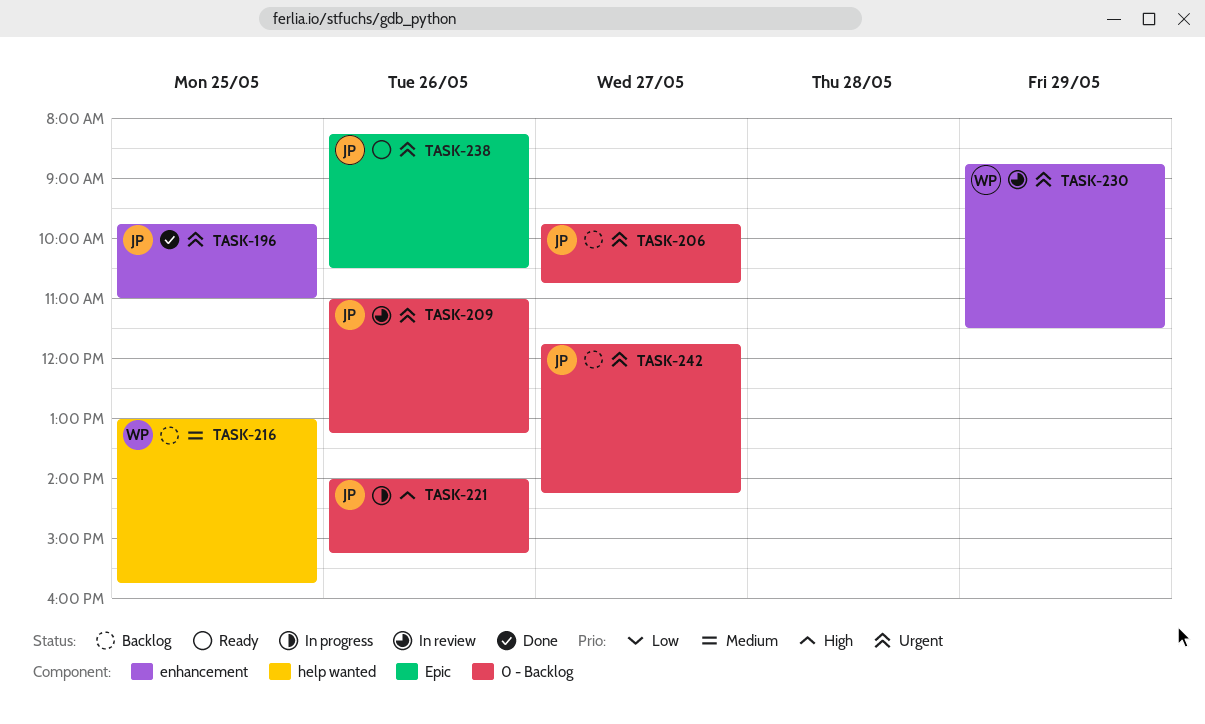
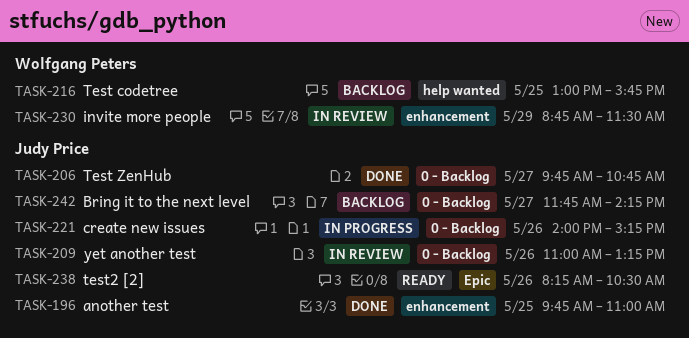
TASK-206, status: Backlog -> Done

